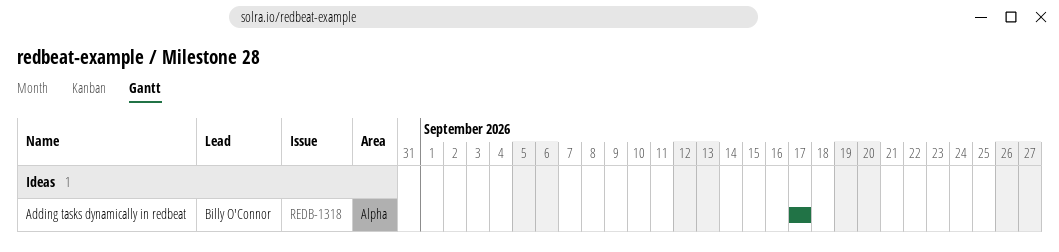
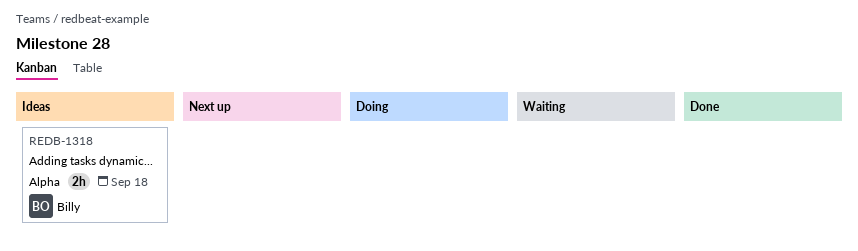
REDB-1318, due: Sep 17 -> Sep 18

